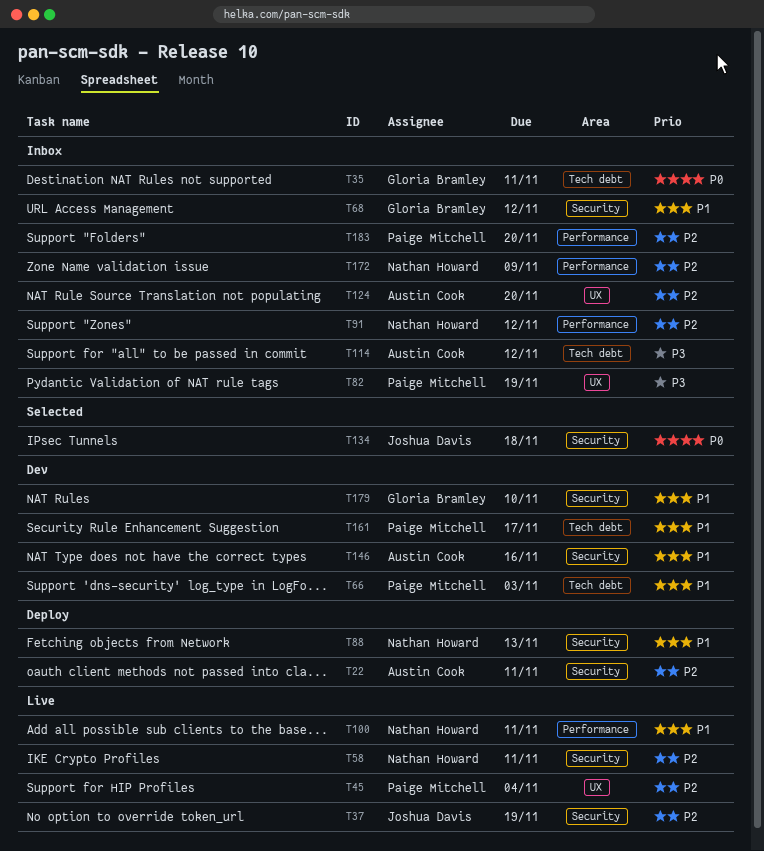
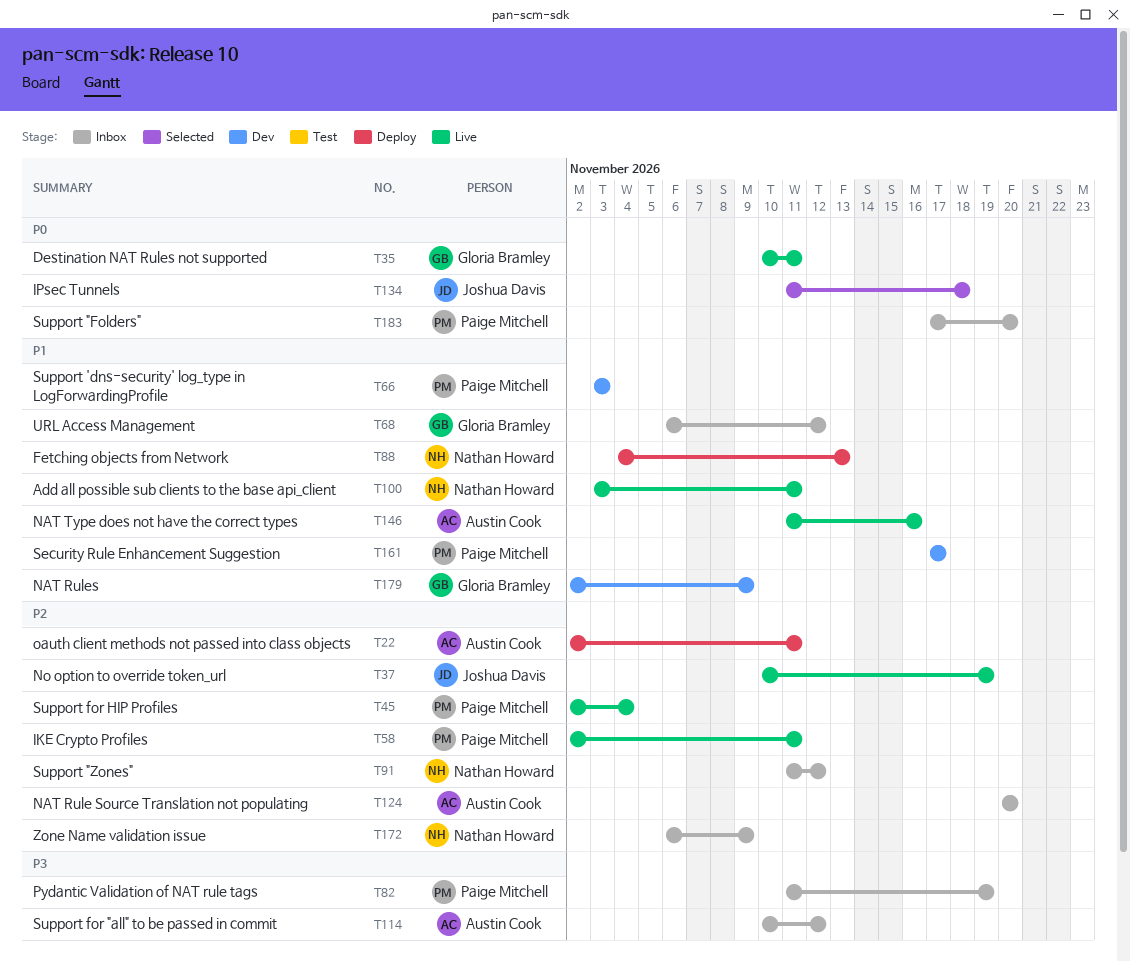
T35, status: Inbox -> Live
T58, owner: Nathan Howard -> Paige Mitchell
T146, status: Dev -> Live
T179, due: Nov 10 -> Nov 9
T183, priority: P2 -> P0

